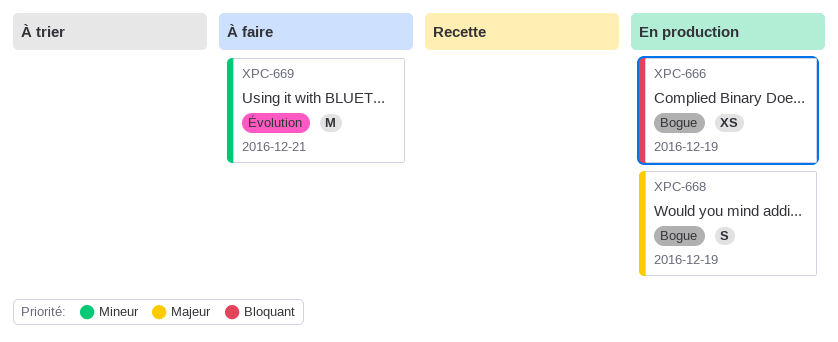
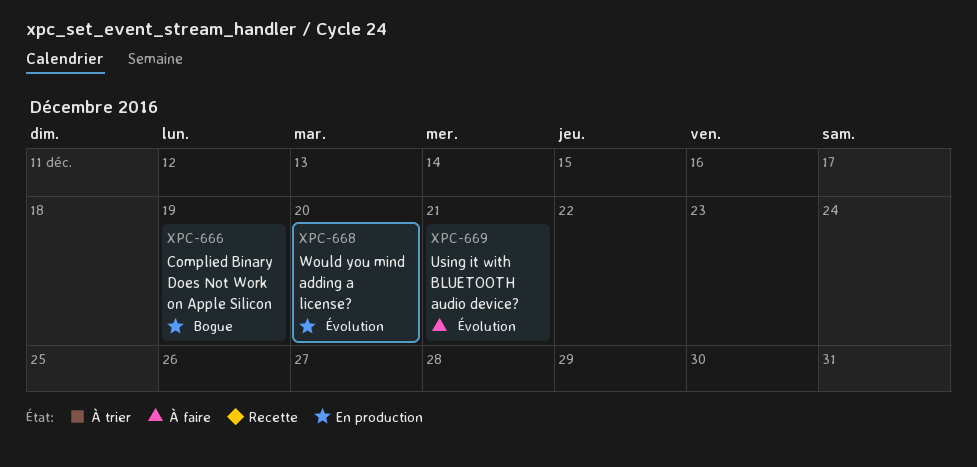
XPC-668, label: Bogue -> Évolution
XPC-668, due: Dec 19 -> Dec 20

